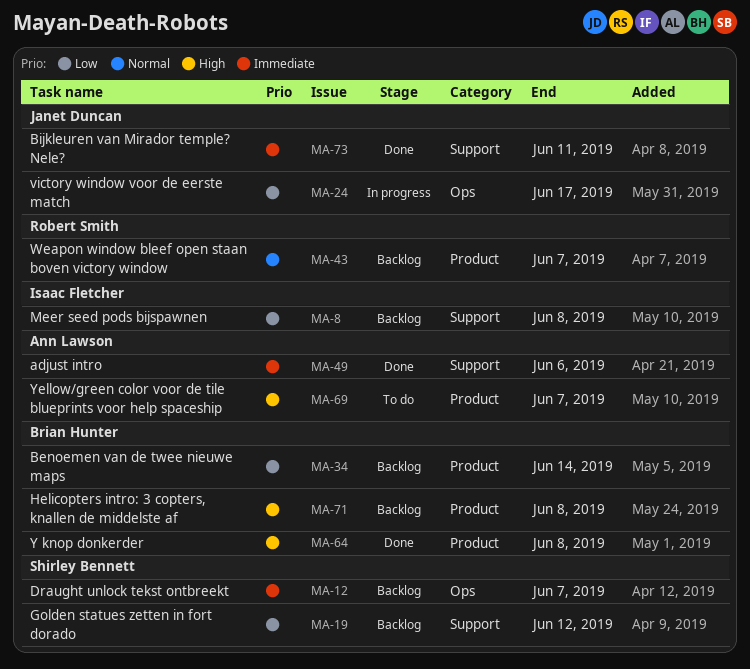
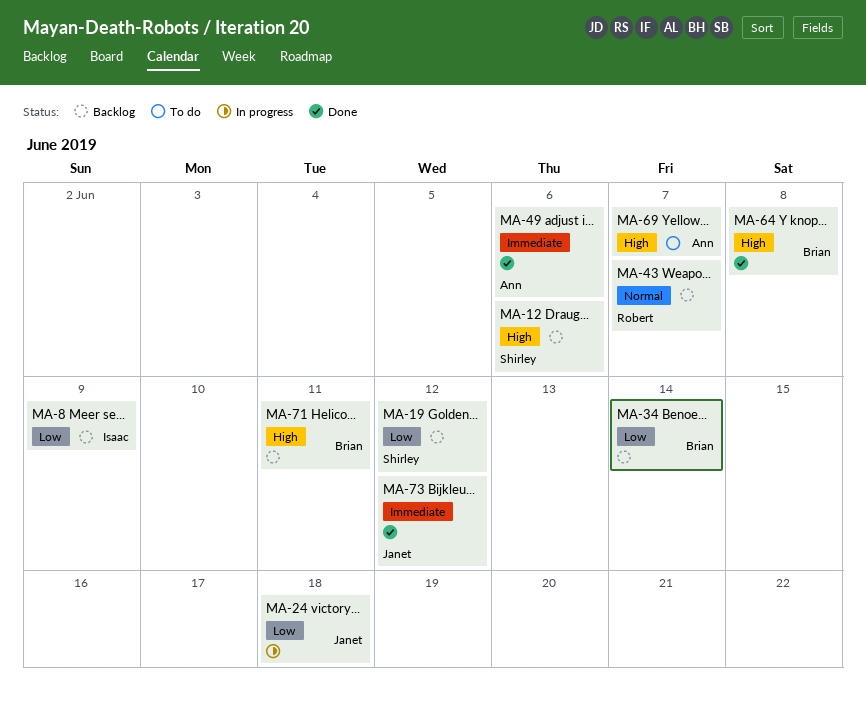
MA-8, due: Jun 8 -> Jun 9
MA-12, priority: Immediate -> High
MA-12, due: Jun 7 -> Jun 6
MA-24, due: Jun 17 -> Jun 18
MA-71, due: Jun 8 -> Jun 11
MA-73, due: Jun 11 -> Jun 12

